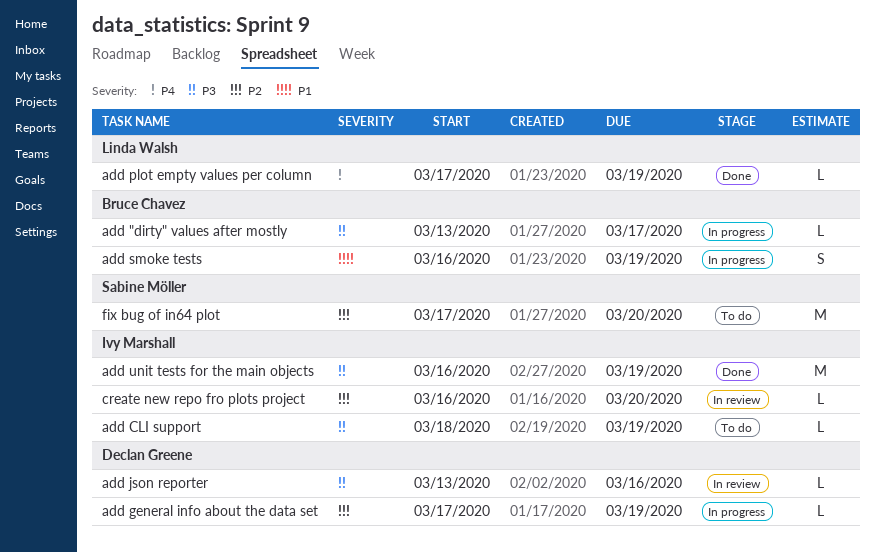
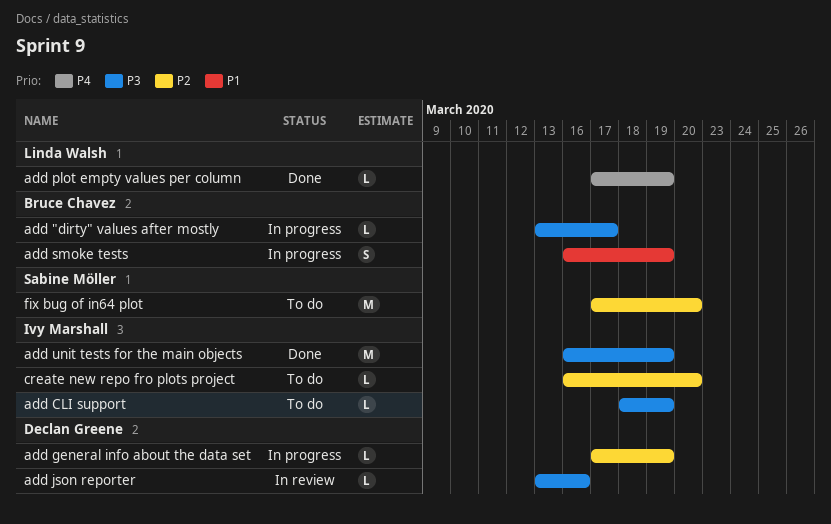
create new repo fro plots project, status: In review -> To do

